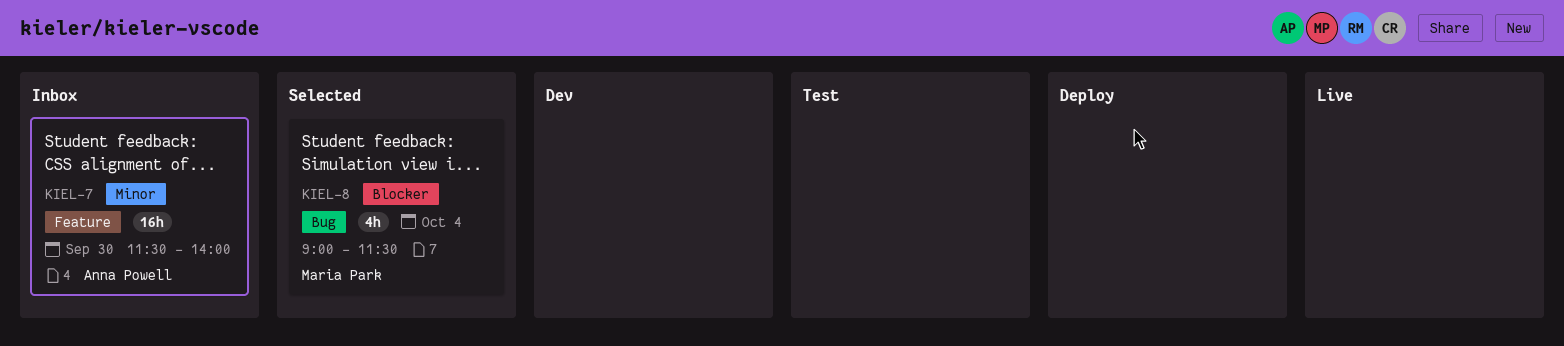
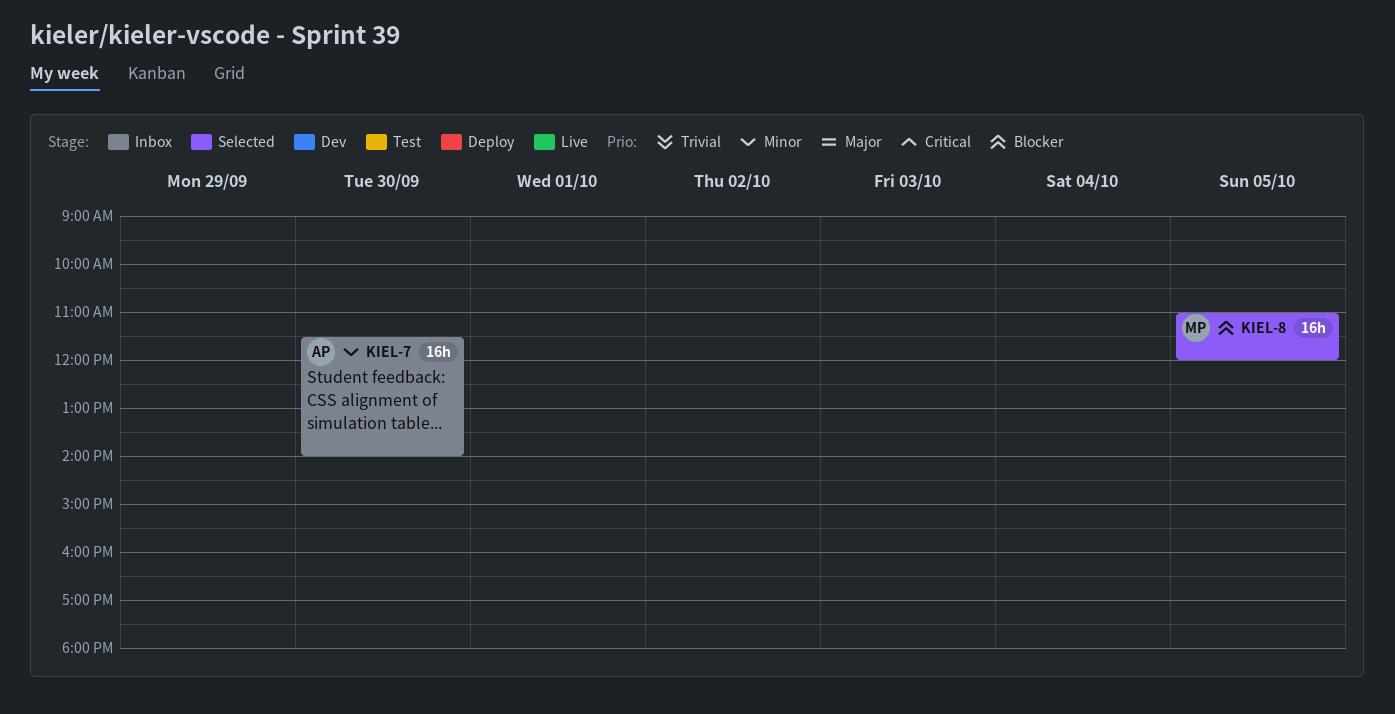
KIEL-8, estimate: 4h -> 16h
KIEL-8, day: Oct 4 -> Oct 5
KIEL-8, begins: 09:00 -> 11:00
KIEL-8, ends: 11:30 -> 12:00

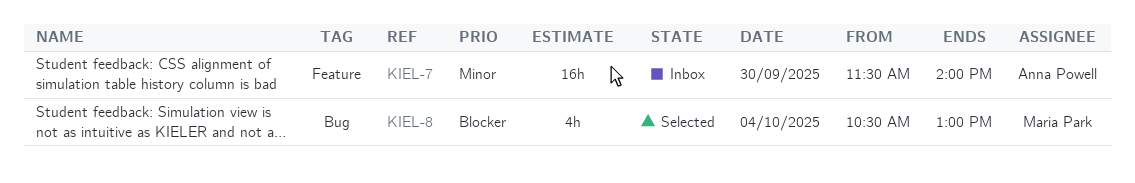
KIEL-8, estimate: 16h -> 4h
KIEL-8, day: Oct 5 -> Oct 4
KIEL-8, begins: 11:00 -> 10:30
KIEL-8, ends: 12:00 -> 13:00

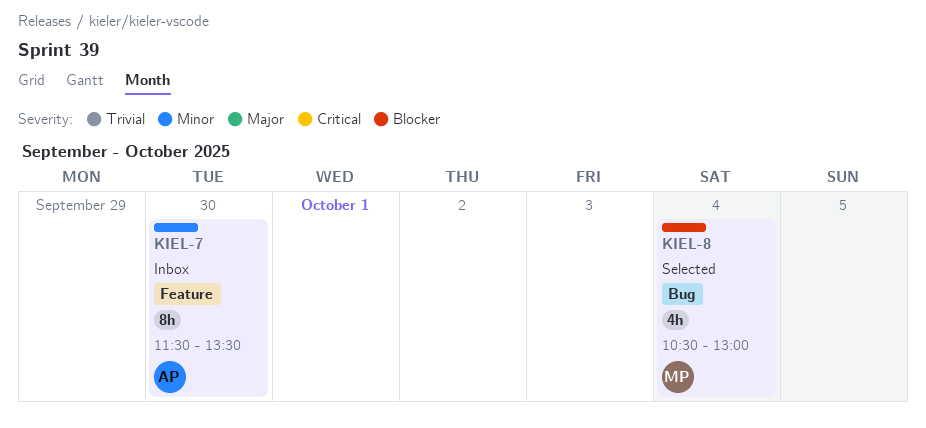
KIEL-7, estimate: 16h -> 8h
KIEL-7, ends: 14:00 -> 13:30

